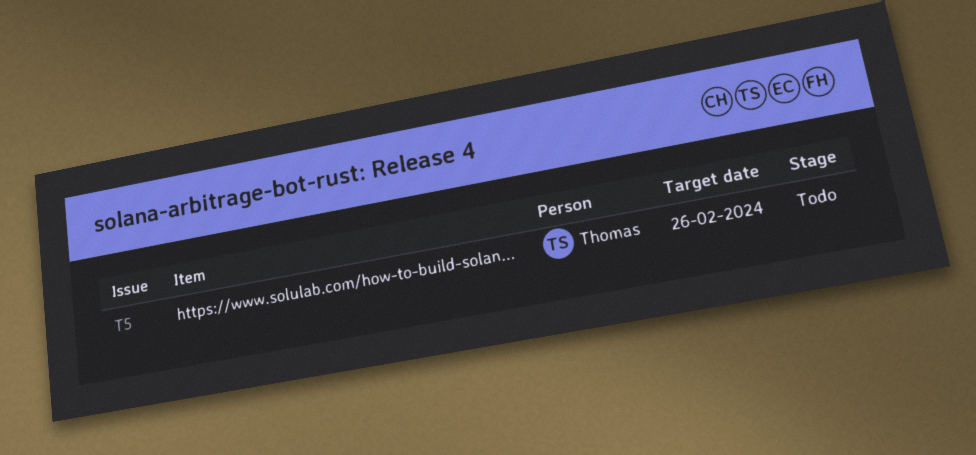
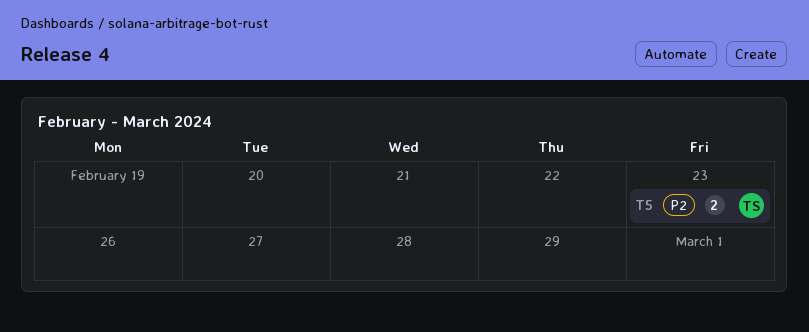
T5, due: Feb 26 -> Feb 23

